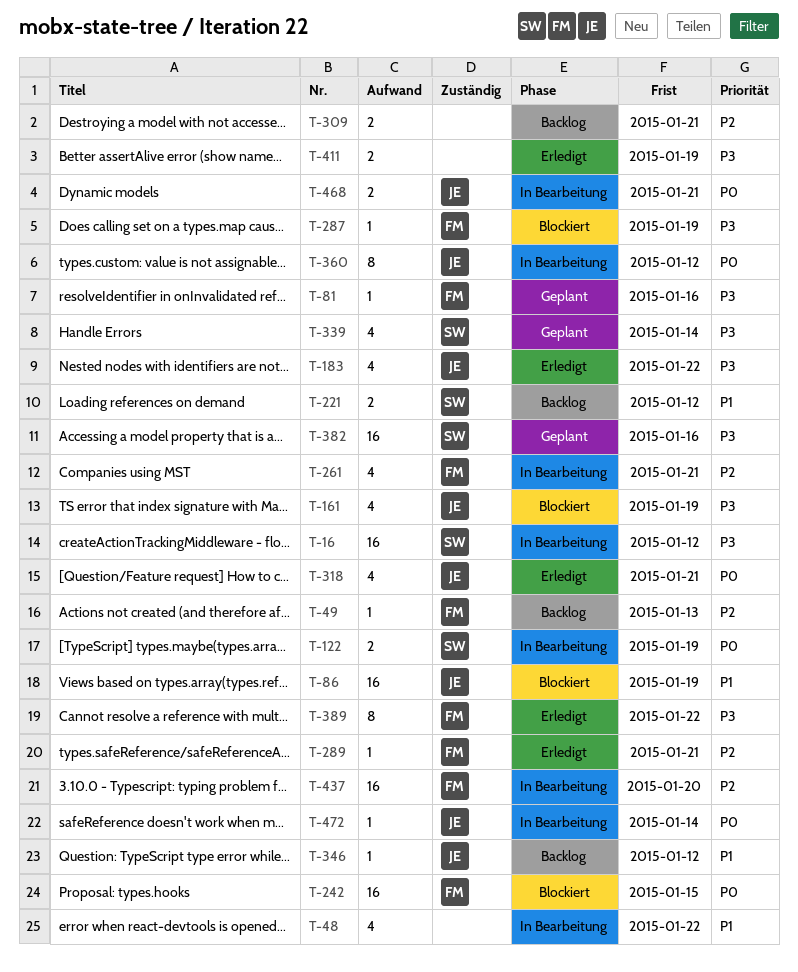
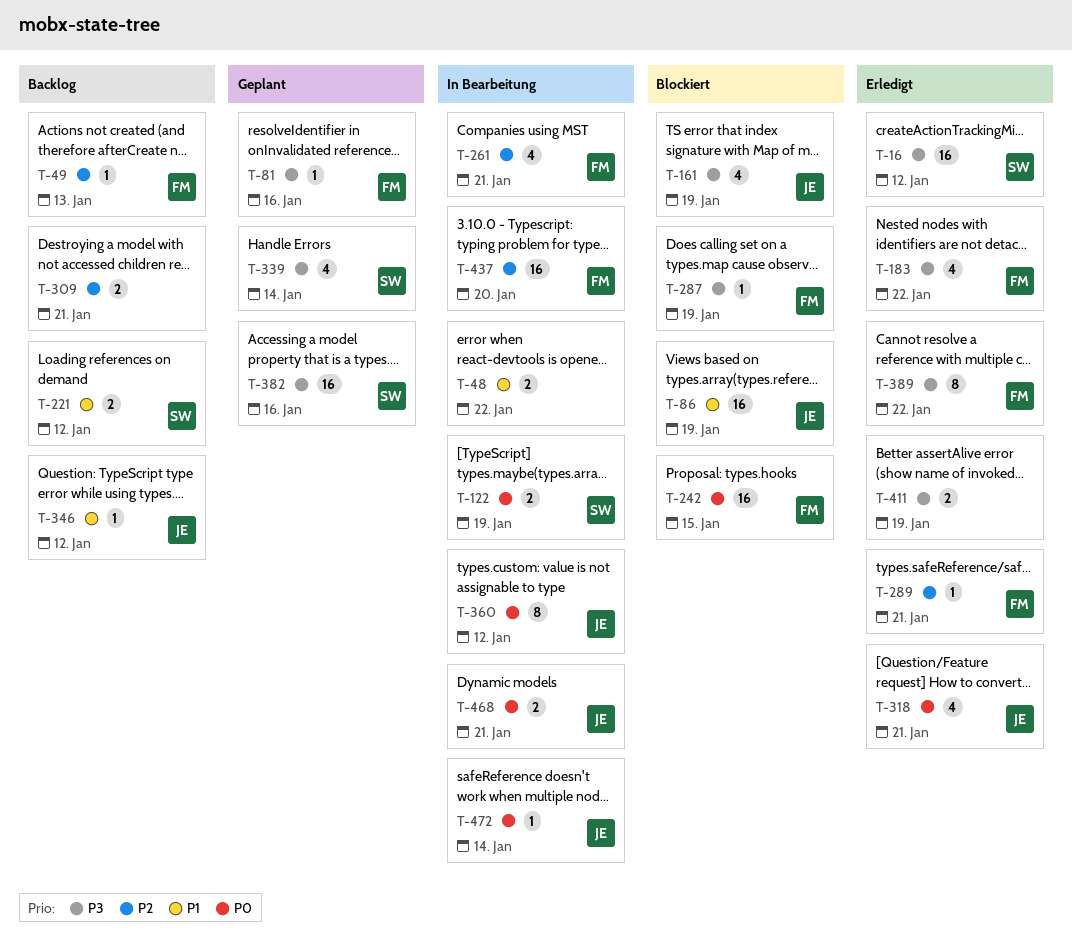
T-16, status: In Bearbeitung -> Erledigt
T-48, estimate: 4 -> 2
T-183, owner: JE -> FM

